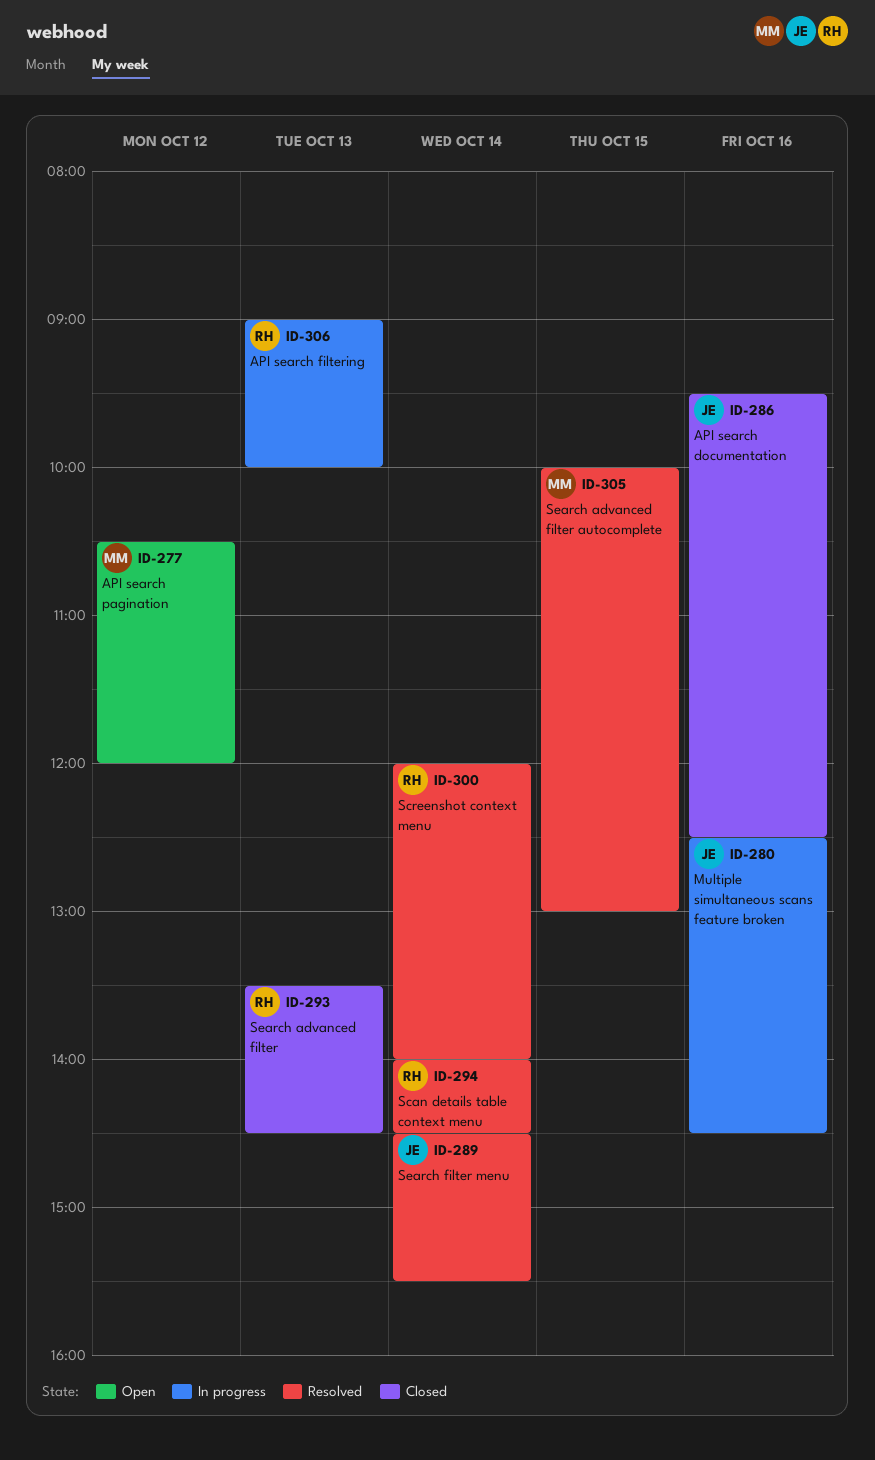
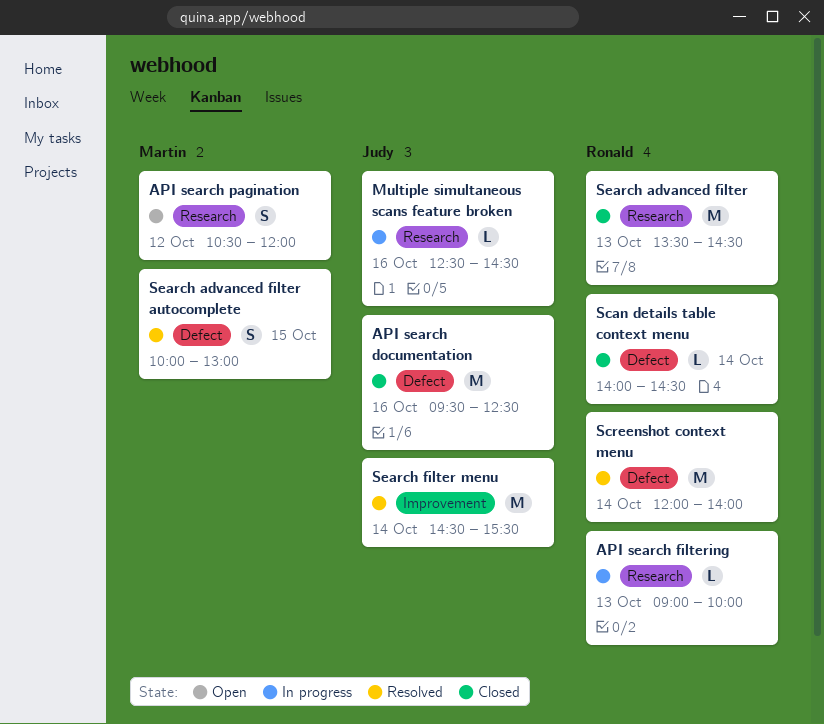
Scan details table context menu, status: Resolved -> Closed

